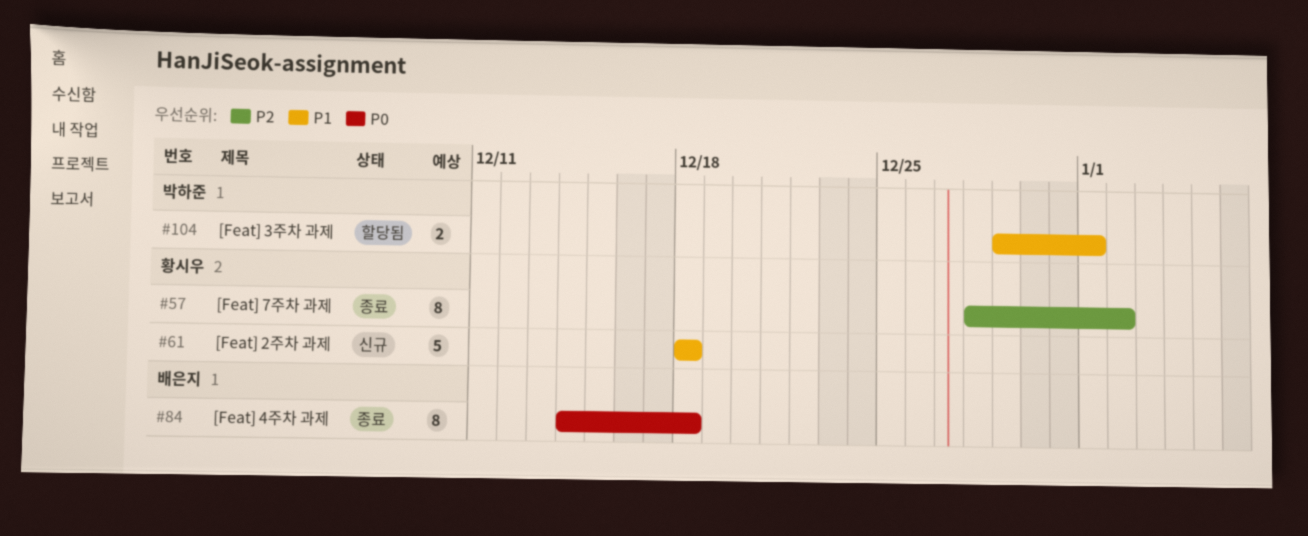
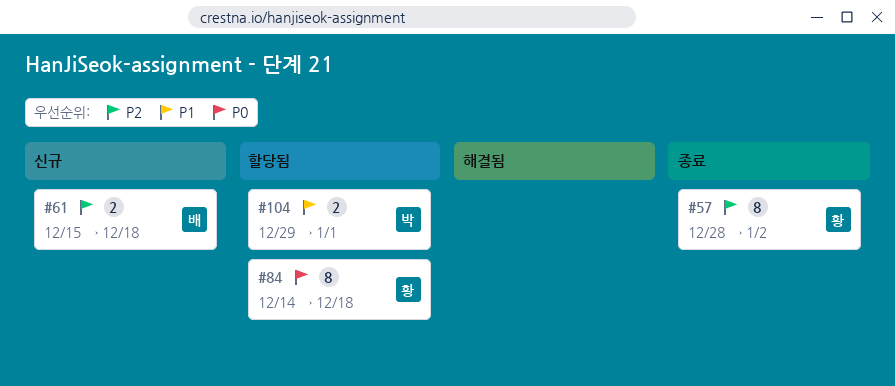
#61, owner: 황시우 -> 배은지
#61, priority: P1 -> P2
#61, estimate: 5 -> 2
#61, start: Dec 18 -> Dec 15
#84, status: 종료 -> 할당됨
#84, owner: 배은지 -> 황시우

